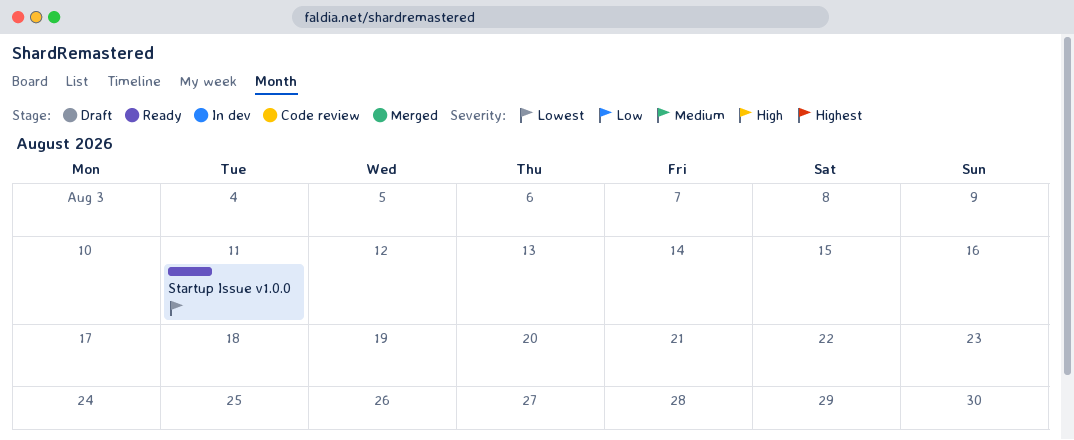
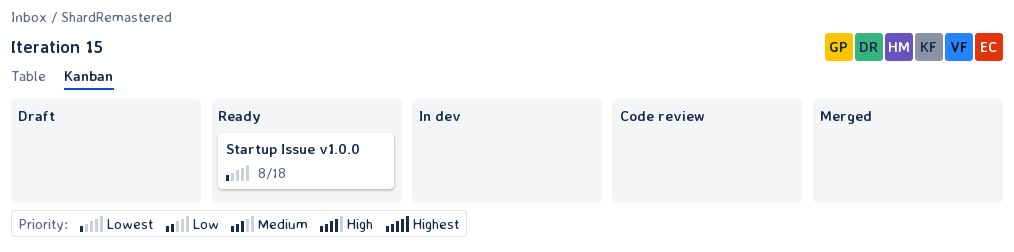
Startup Issue v1.0.0, due: Aug 11 -> Aug 18

